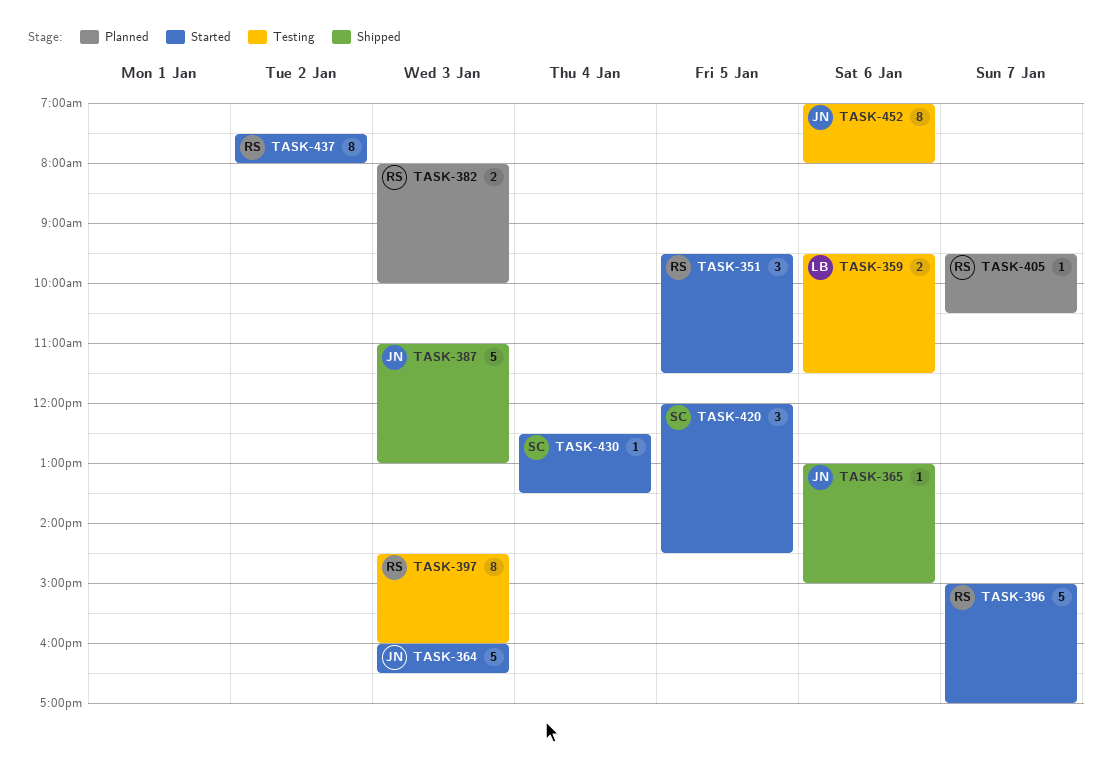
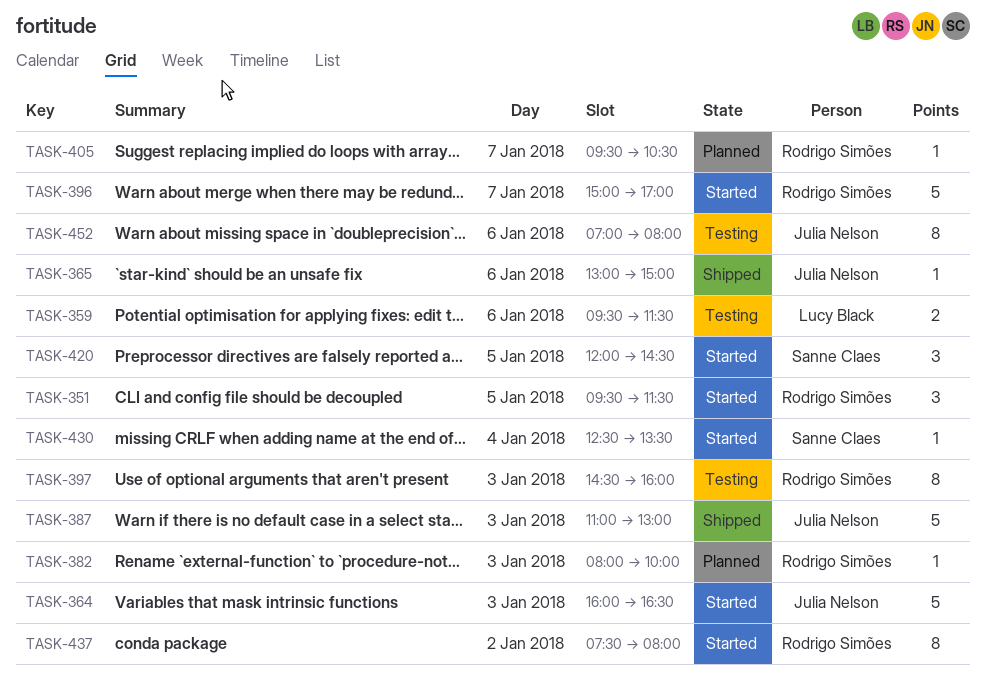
TASK-382, estimate: 2 -> 1

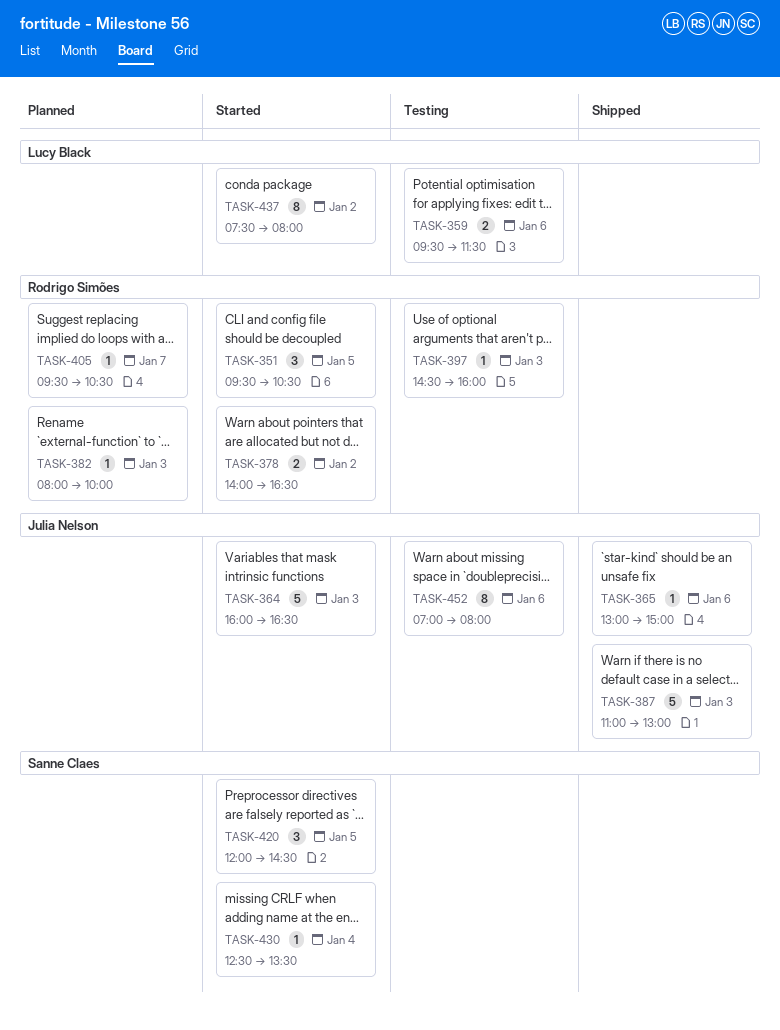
TASK-351, ends: 11:30 -> 10:30
TASK-378: none -> present
TASK-396: present -> none
TASK-397, estimate: 8 -> 1
TASK-437, owner: Rodrigo Simões -> Lucy Black

